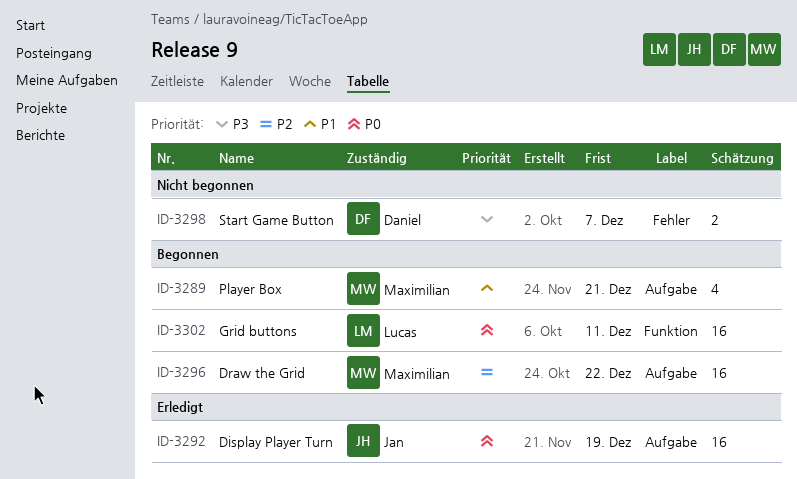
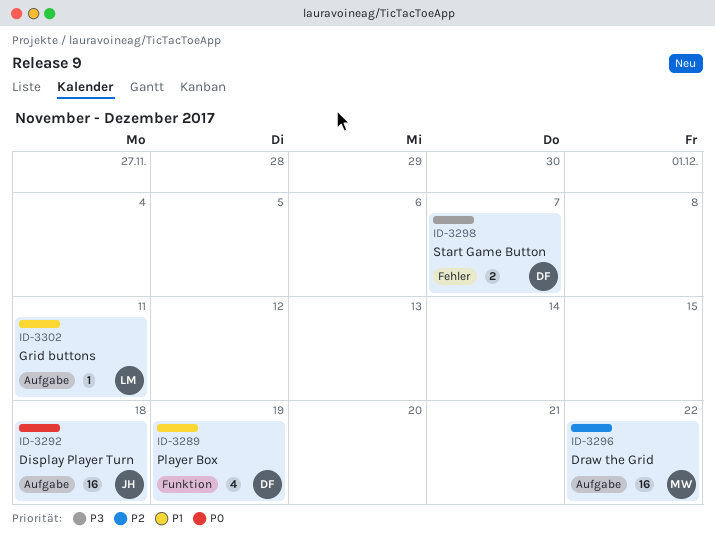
ID-3289, owner: Maximilian -> Daniel
ID-3289, label: Aufgabe -> Funktion
ID-3289, due: Dec 21 -> Dec 19
ID-3292, due: Dec 19 -> Dec 18
ID-3302, priority: P0 -> P1
ID-3302, label: Funktion -> Aufgabe
ID-3302, estimate: 16 -> 1

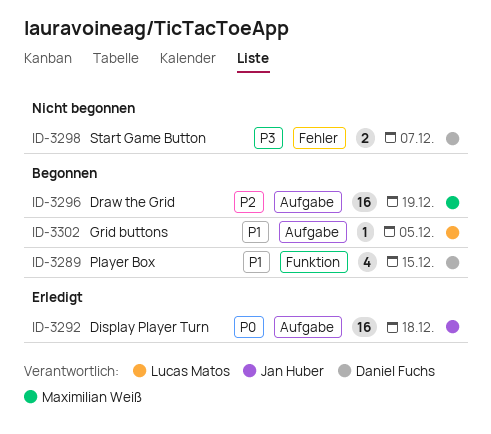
ID-3289, due: Dec 19 -> Dec 15
ID-3296, due: Dec 22 -> Dec 19
ID-3302, due: Dec 11 -> Dec 5

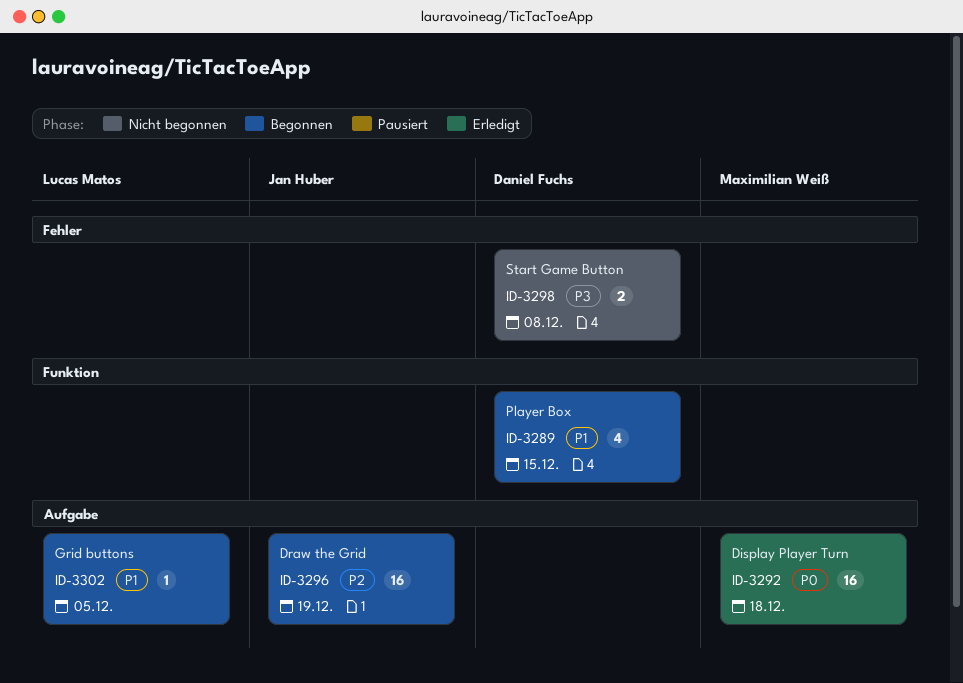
ID-3292, owner: Jan Huber -> Maximilian Weiß
ID-3296, owner: Maximilian Weiß -> Jan Huber
ID-3298, due: Dec 7 -> Dec 8

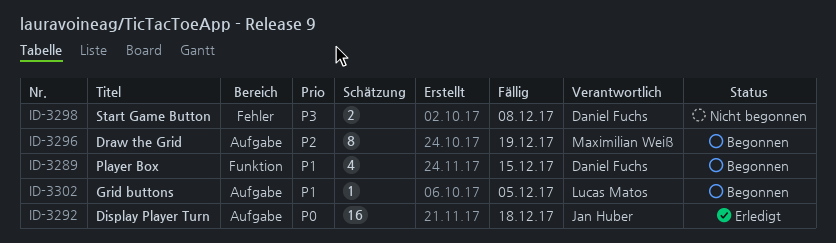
ID-3292, owner: Maximilian Weiß -> Jan Huber
ID-3296, owner: Jan Huber -> Maximilian Weiß
ID-3296, estimate: 16 -> 8

